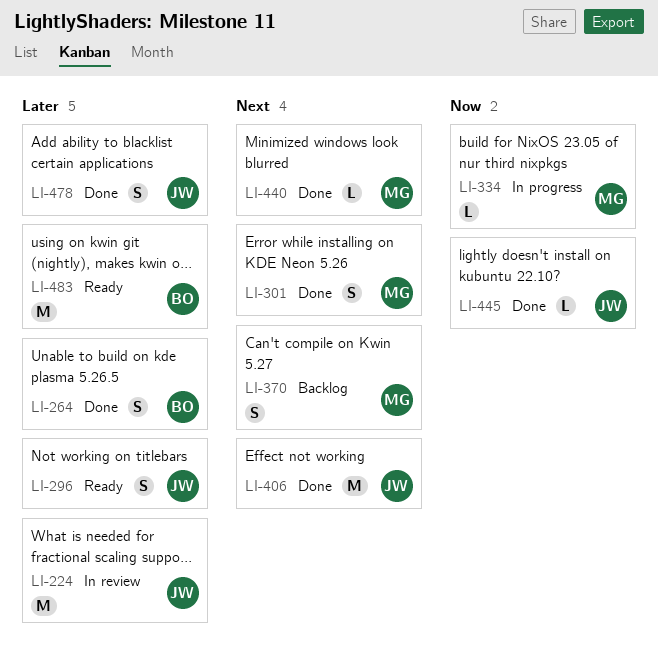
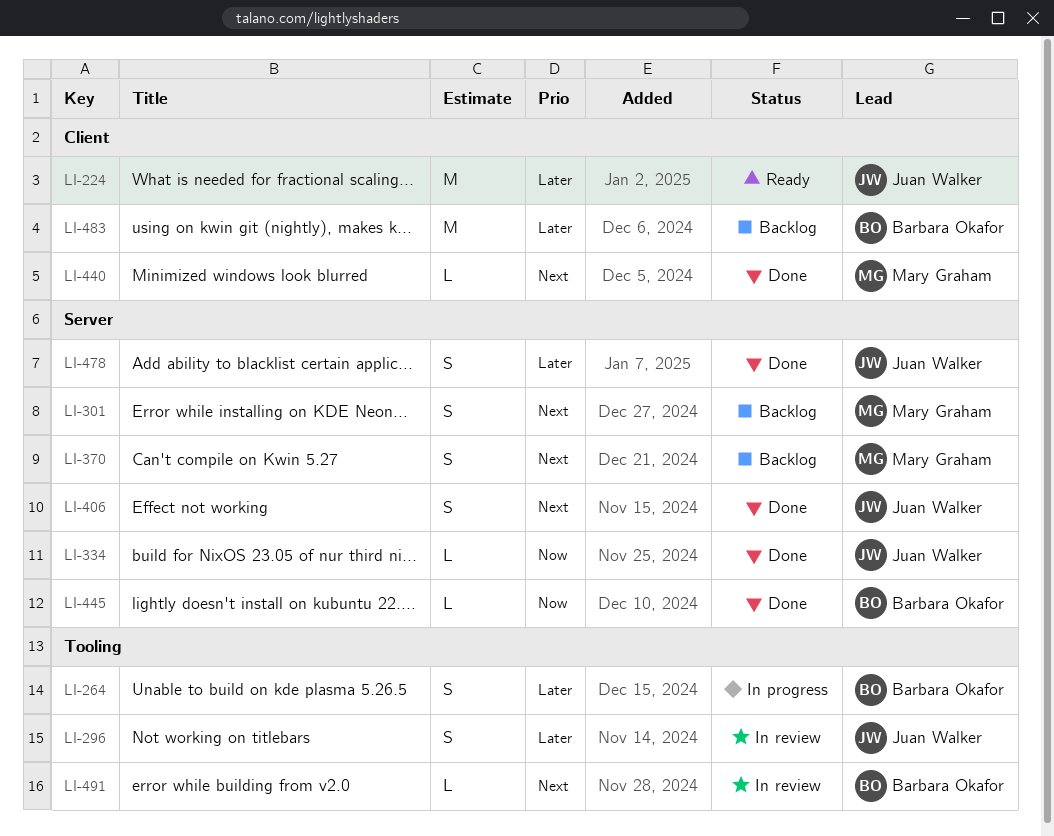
LI-224, status: In review -> Ready
LI-264, status: Done -> In progress
LI-296, status: Ready -> In review
LI-301, status: Done -> Backlog
LI-334, status: In progress -> Done
LI-334, owner: Mary Graham -> Juan Walker
LI-406, estimate: M -> S
LI-445, owner: Juan Walker -> Barbara Okafor
LI-483, status: Ready -> Backlog
LI-491: none -> present

